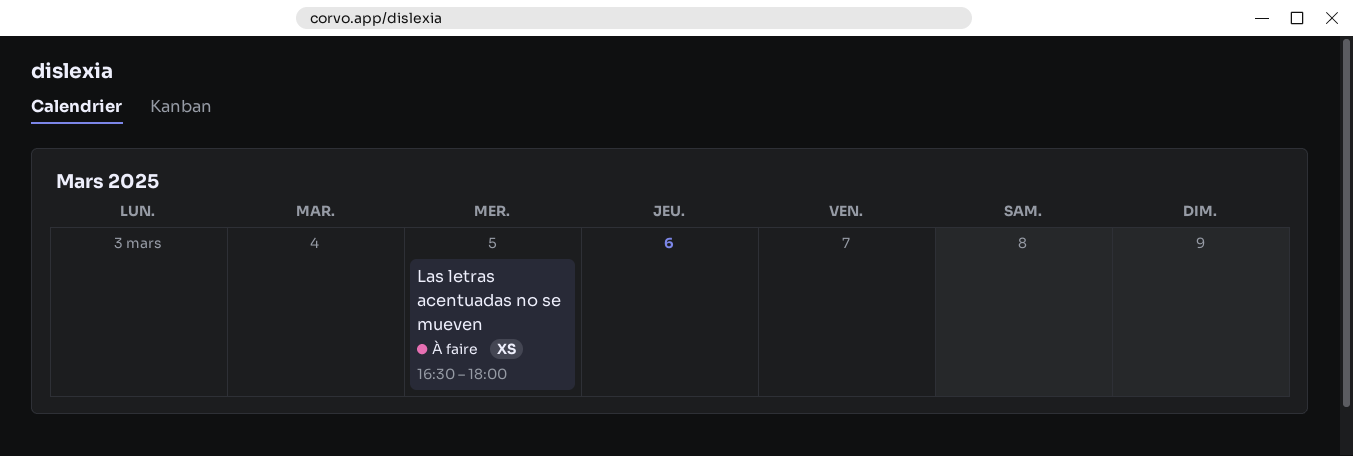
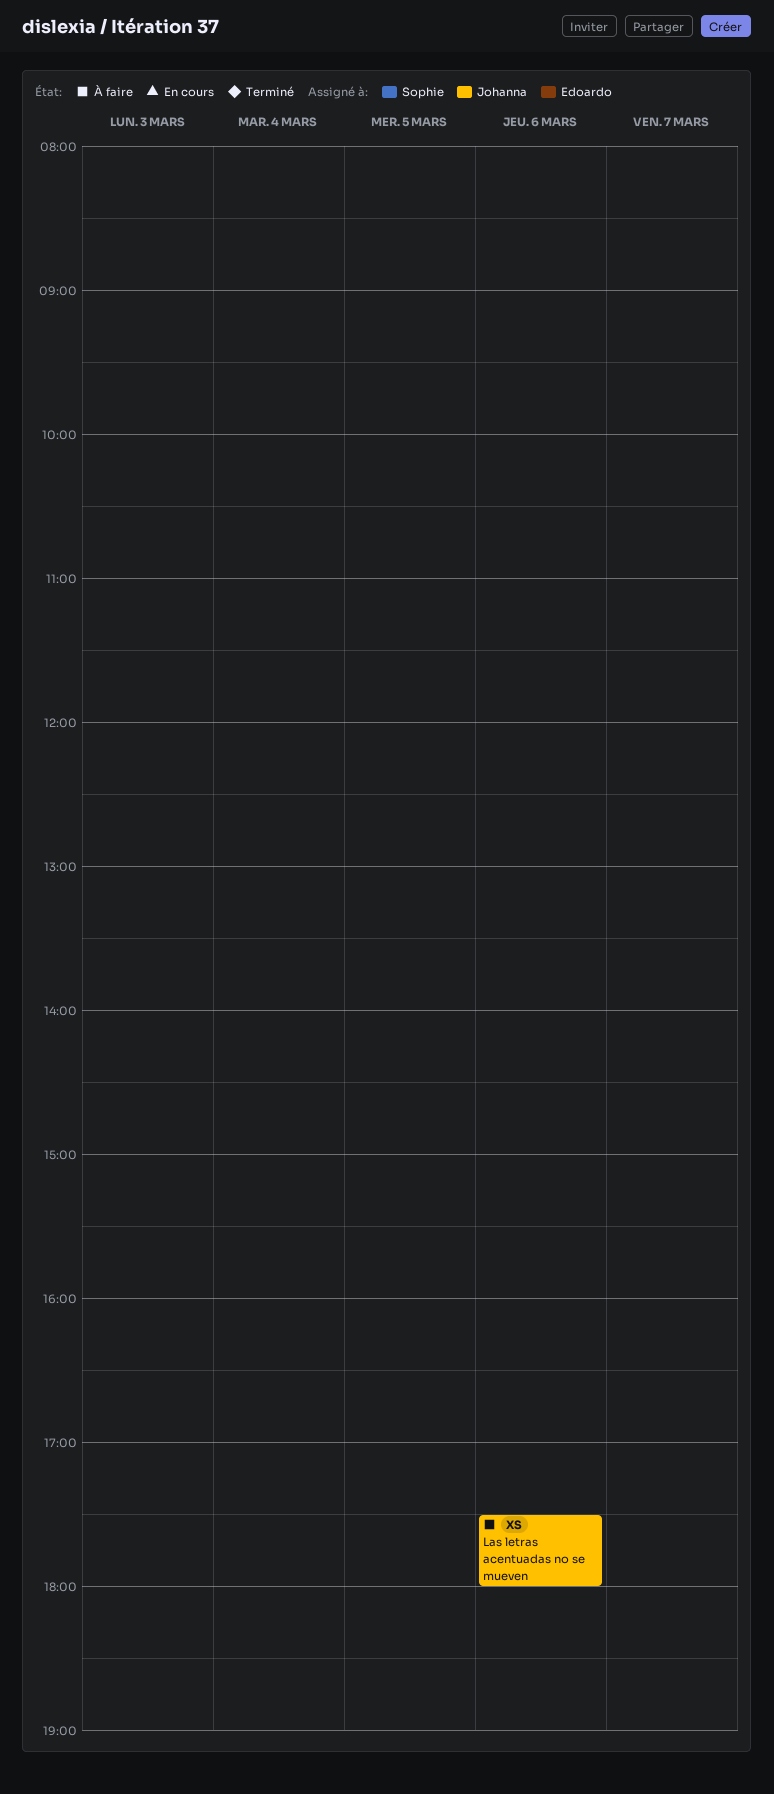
Las letras acentuadas no se mueven, day: Mar 5 -> Mar 6
Las letras acentuadas no se mueven, begins: 16:30 -> 17:30

